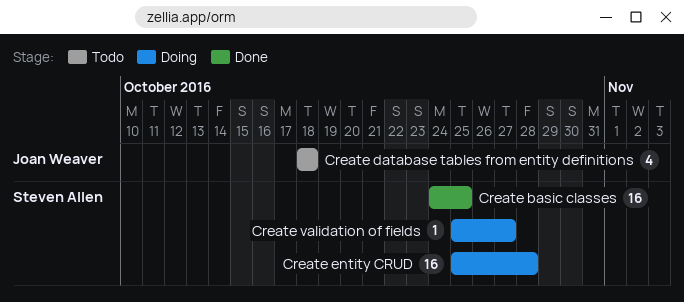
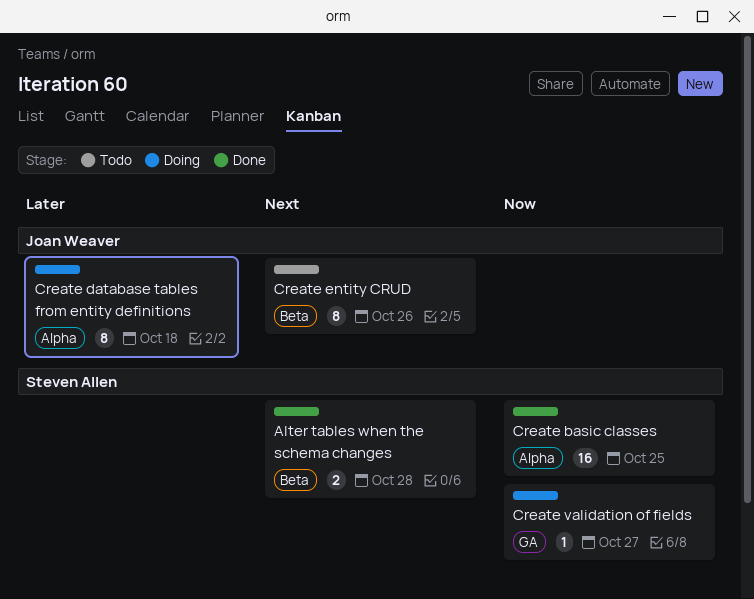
Alter tables when the schema changes: none -> present
Create database tables from entity definitions, status: Todo -> Doing
Create database tables from entity definitions, estimate: 4 -> 8
Create entity CRUD, status: Doing -> Todo
Create entity CRUD, owner: Steven Allen -> Joan Weaver
Create entity CRUD, estimate: 16 -> 8
Create entity CRUD, due: Oct 28 -> Oct 26

